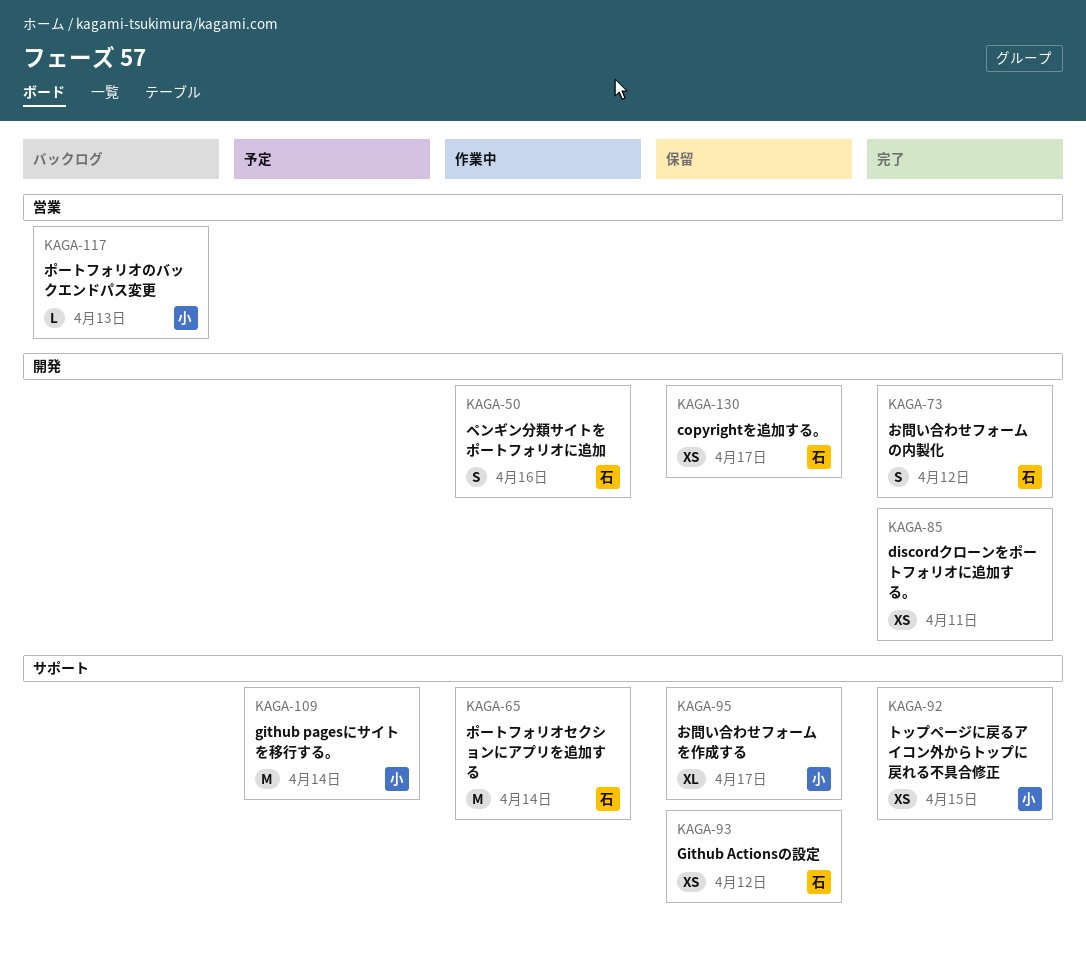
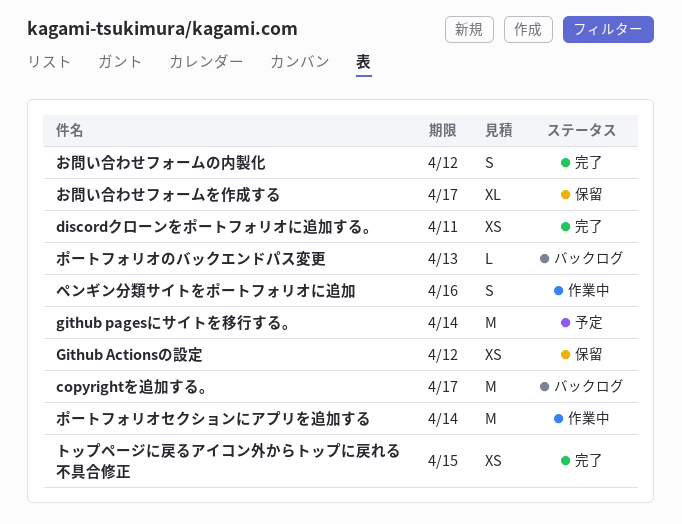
copyrightを追加する。, status: 保留 -> バックログ
copyrightを追加する。, estimate: XS -> M

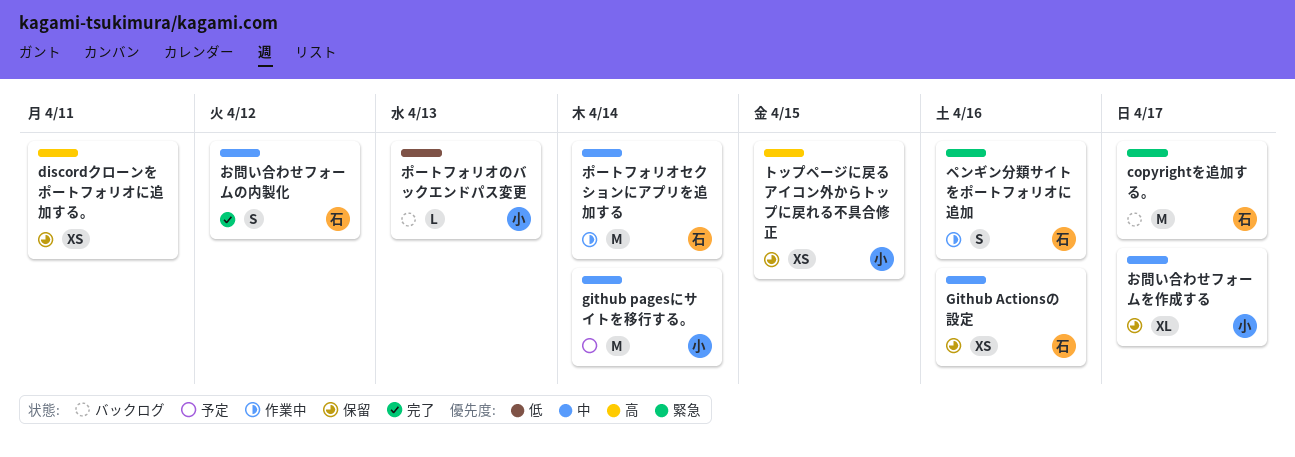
discordクローンをポートフォリオに追加する。, status: 完了 -> 保留
Github Actionsの設定, due: Apr 12 -> Apr 16
トップページに戻るアイコン外からトップに戻れる不具合修正, status: 完了 -> 保留

